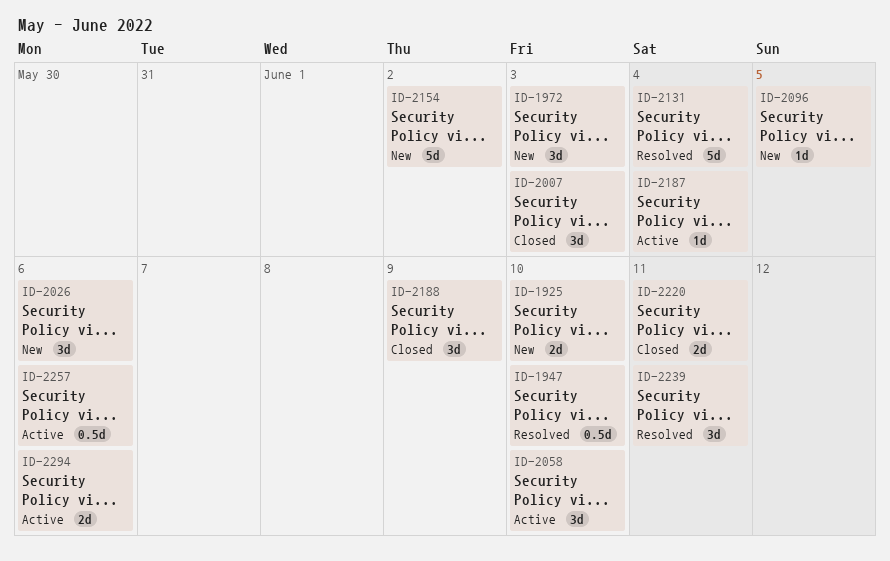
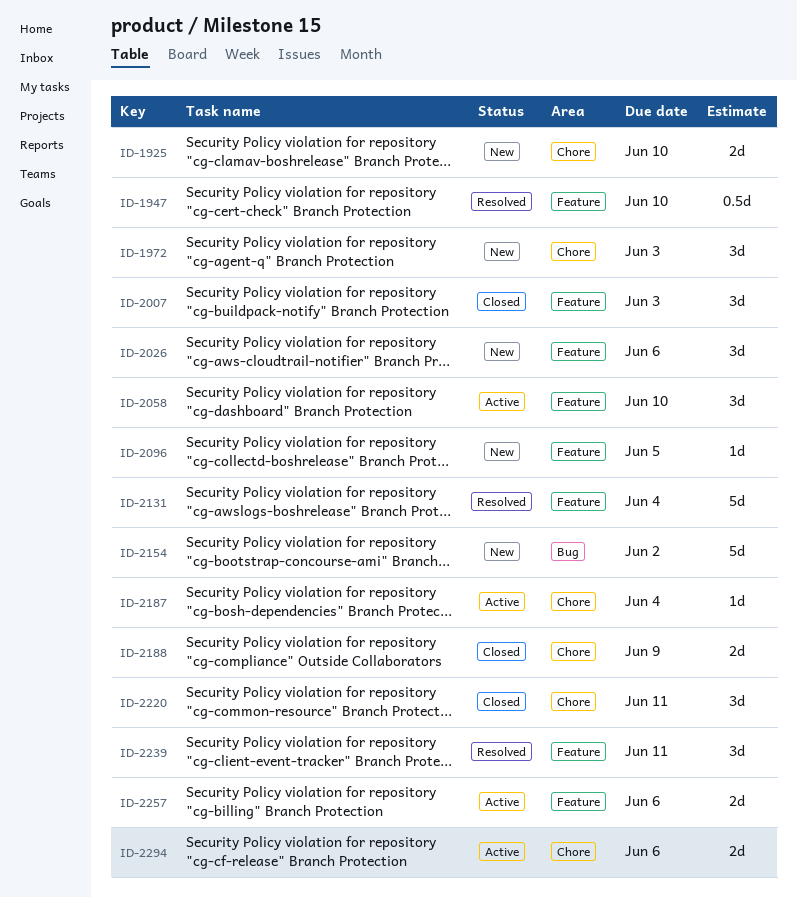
ID-2188, estimate: 3d -> 2d
ID-2220, estimate: 2d -> 3d
ID-2257, estimate: 0.5d -> 2d

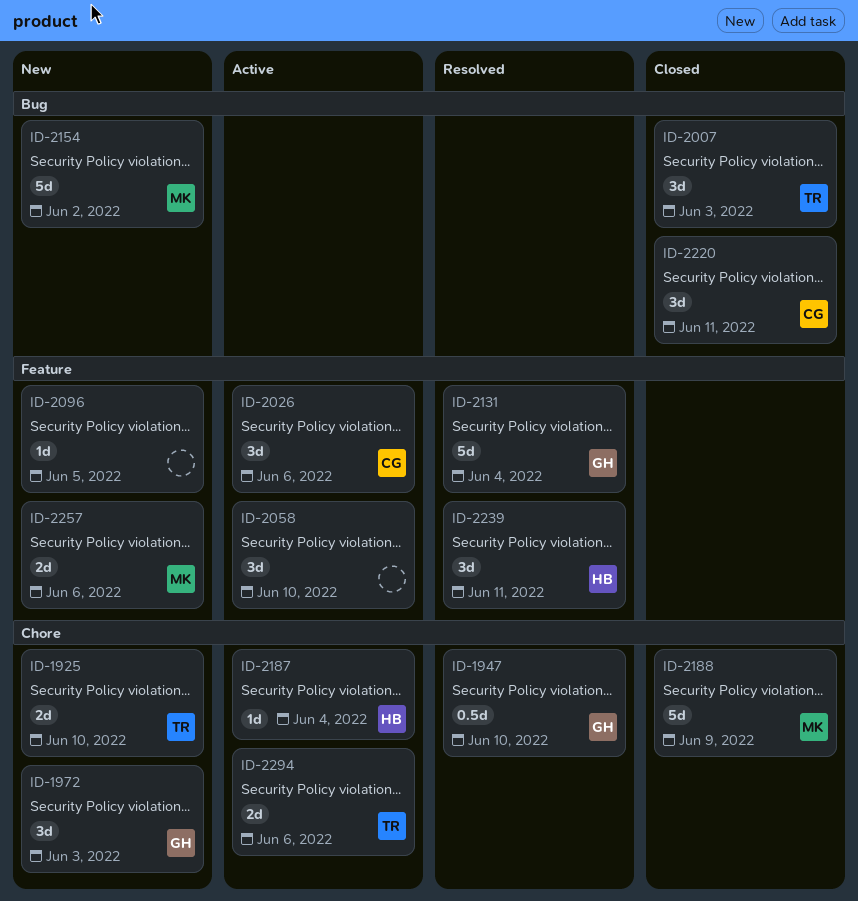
ID-1947, label: Feature -> Chore
ID-2007, label: Feature -> Bug
ID-2026, status: New -> Active
ID-2188, estimate: 2d -> 5d
ID-2220, label: Chore -> Bug
ID-2257, status: Active -> New

